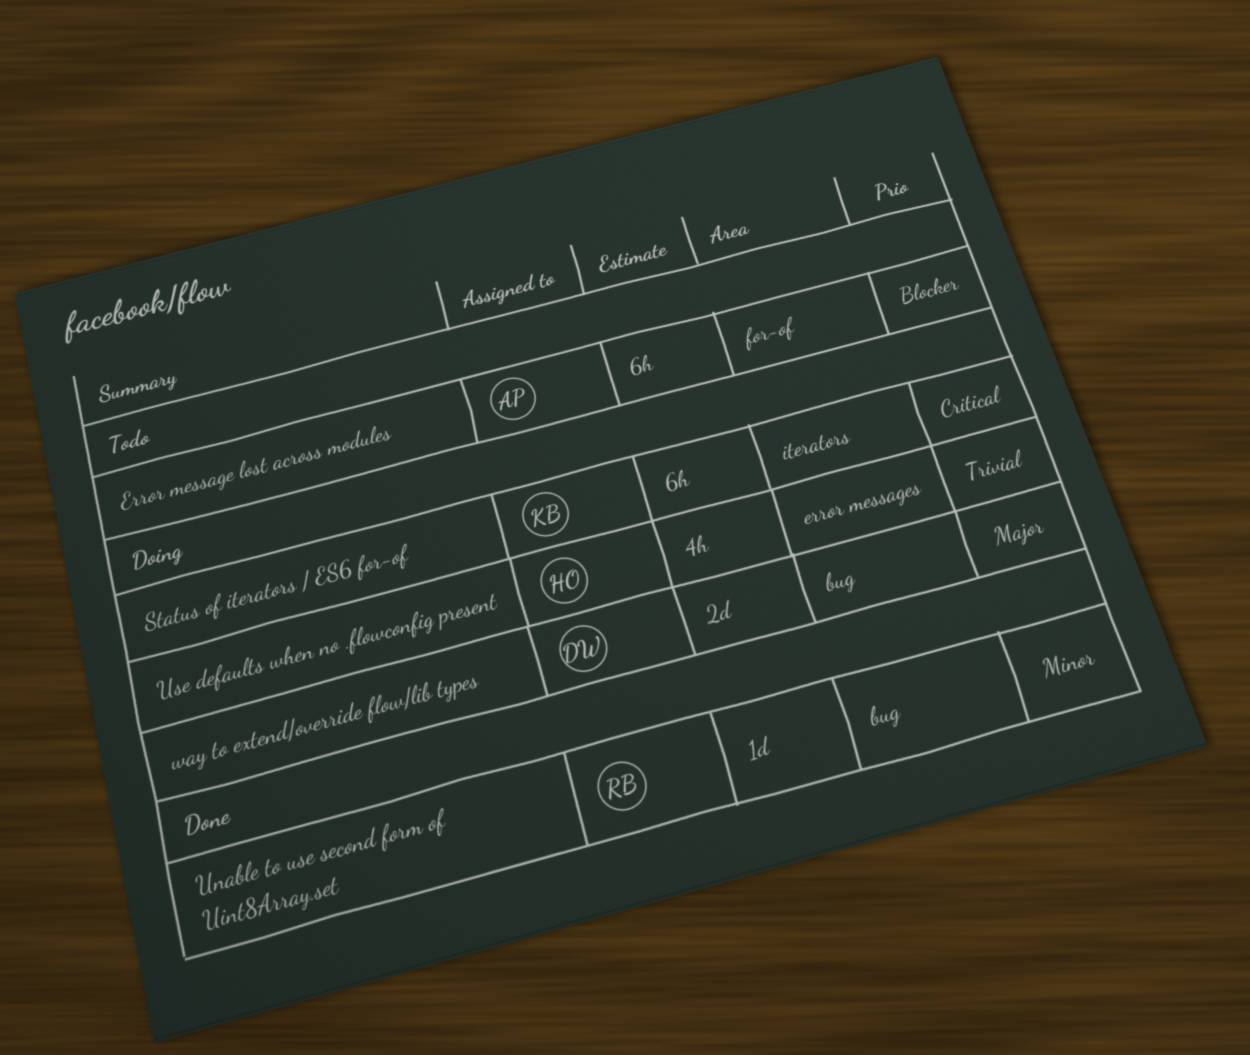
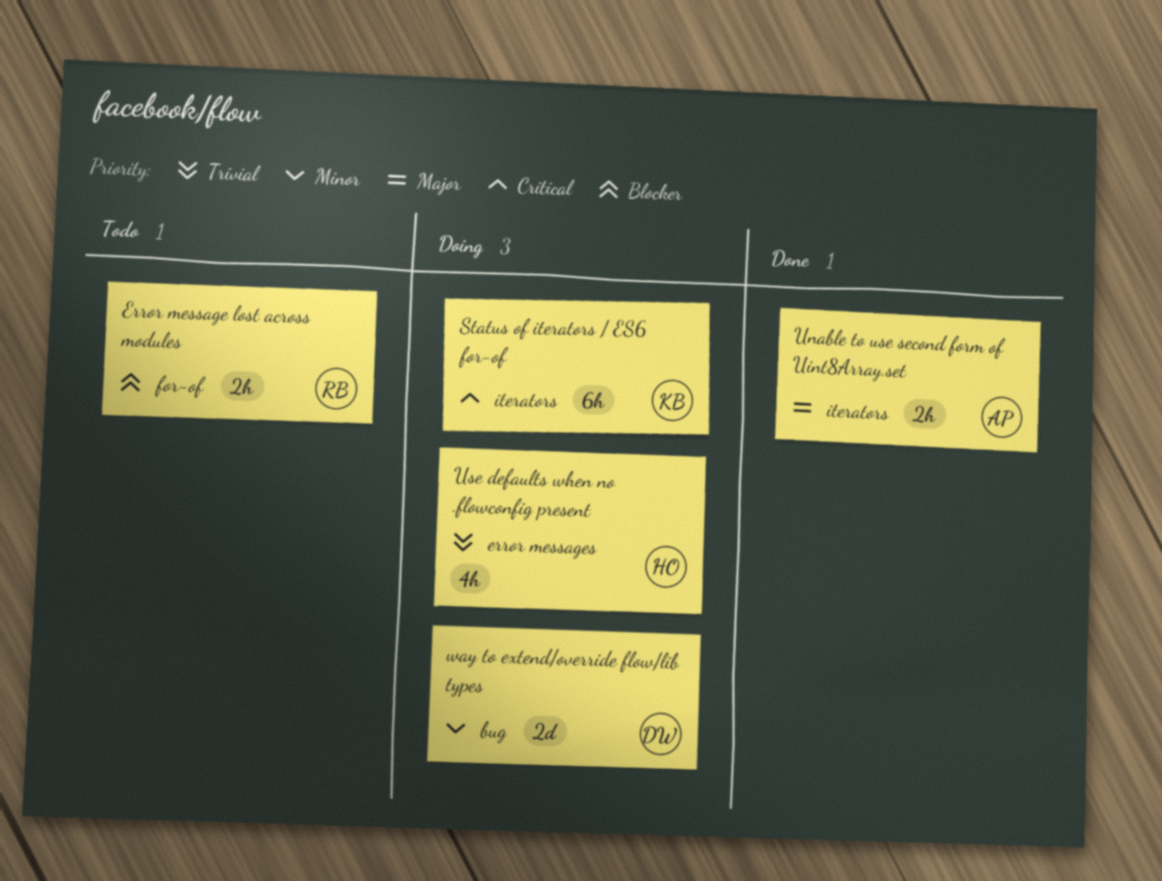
Error message lost across modules, owner: AP -> RB
Error message lost across modules, estimate: 6h -> 2h
Unable to use second form of Uint8Array.set, owner: RB -> AP
Unable to use second form of Uint8Array.set, priority: Minor -> Major
Unable to use second form of Uint8Array.set, label: bug -> iterators
Unable to use second form of Uint8Array.set, estimate: 1d -> 2h
way to extend/override flow/lib types, priority: Major -> Minor

